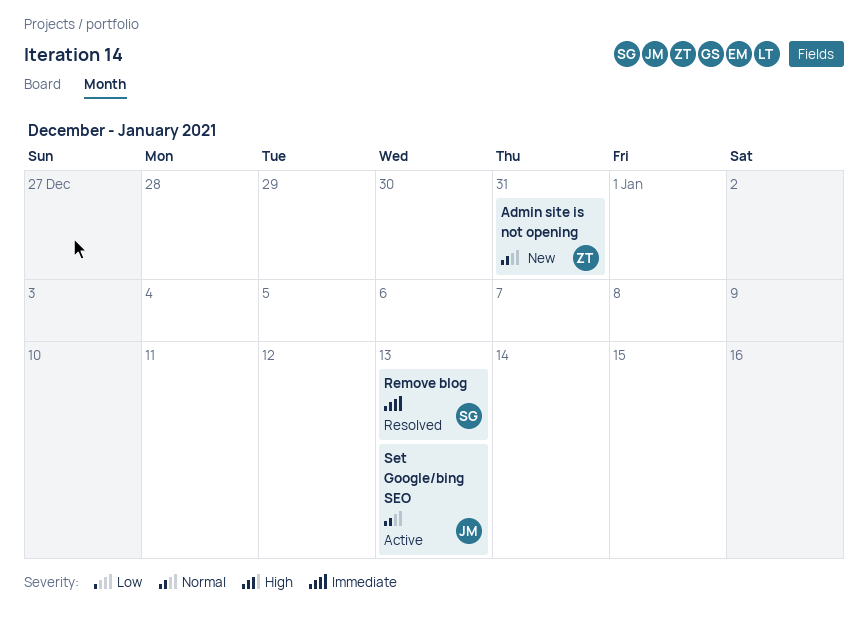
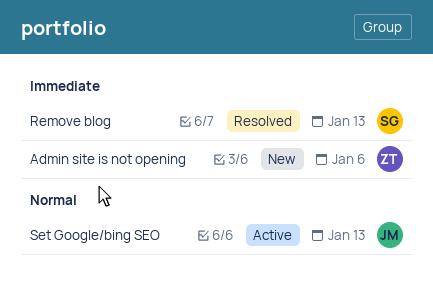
Admin site is not opening, priority: Normal -> Immediate
Admin site is not opening, due: Dec 31 -> Jan 6

